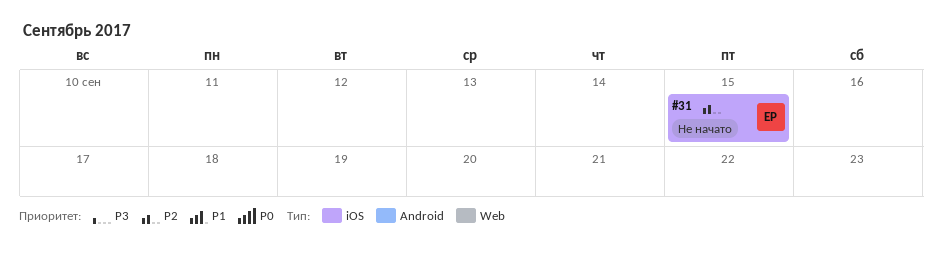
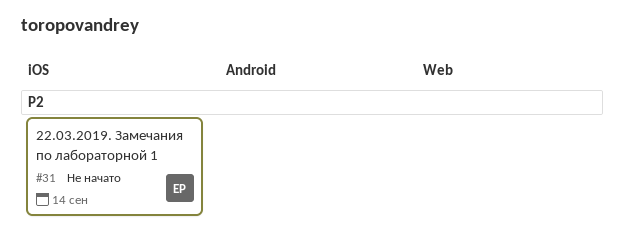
#31, due: Sep 15 -> Sep 14

